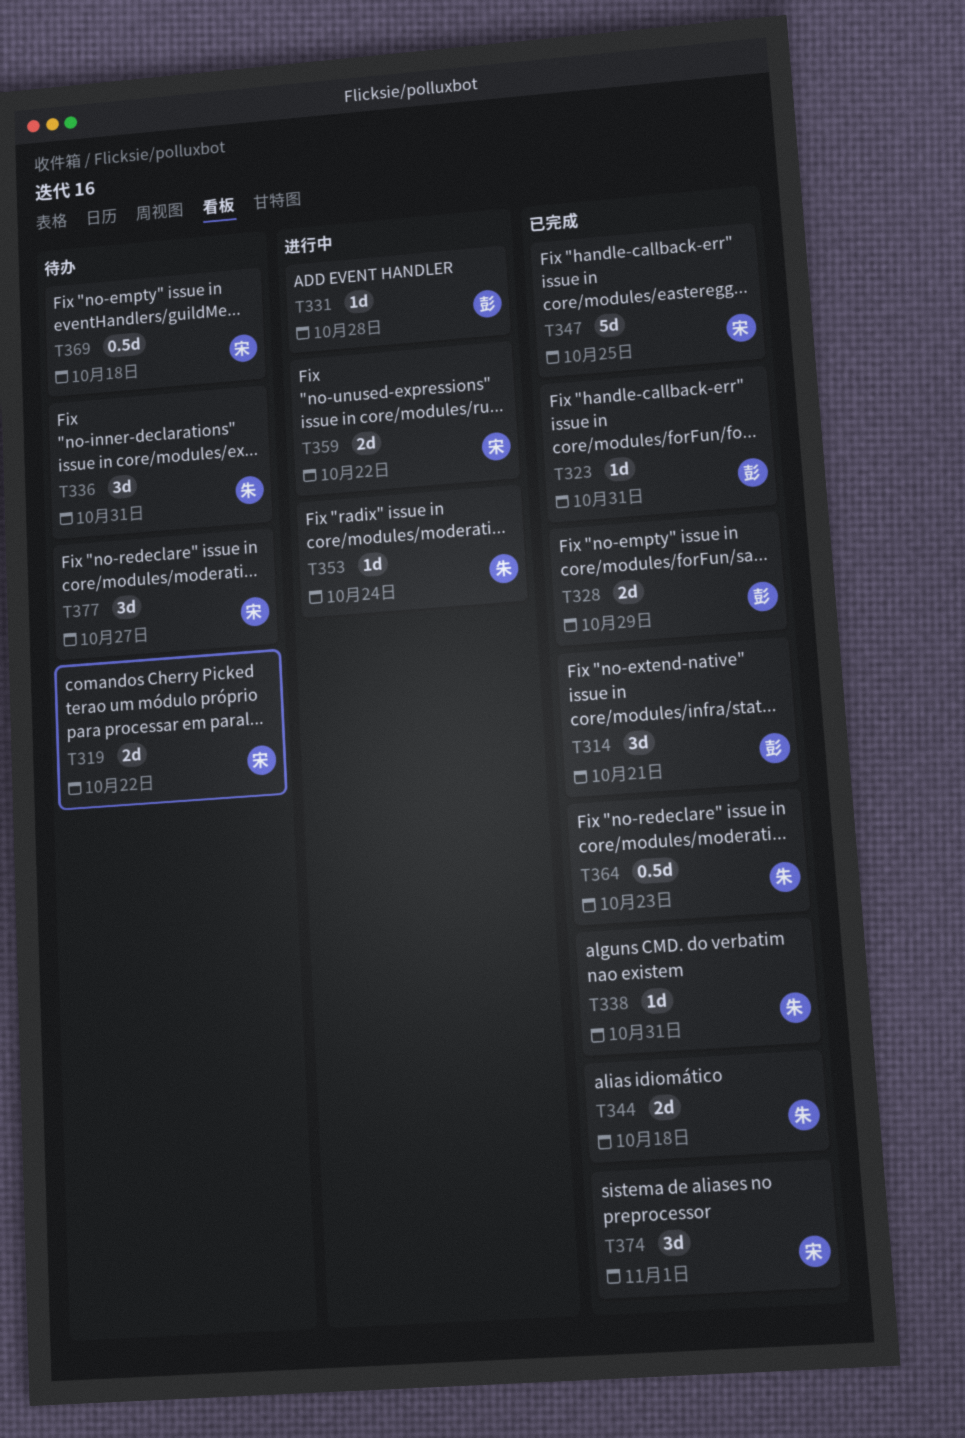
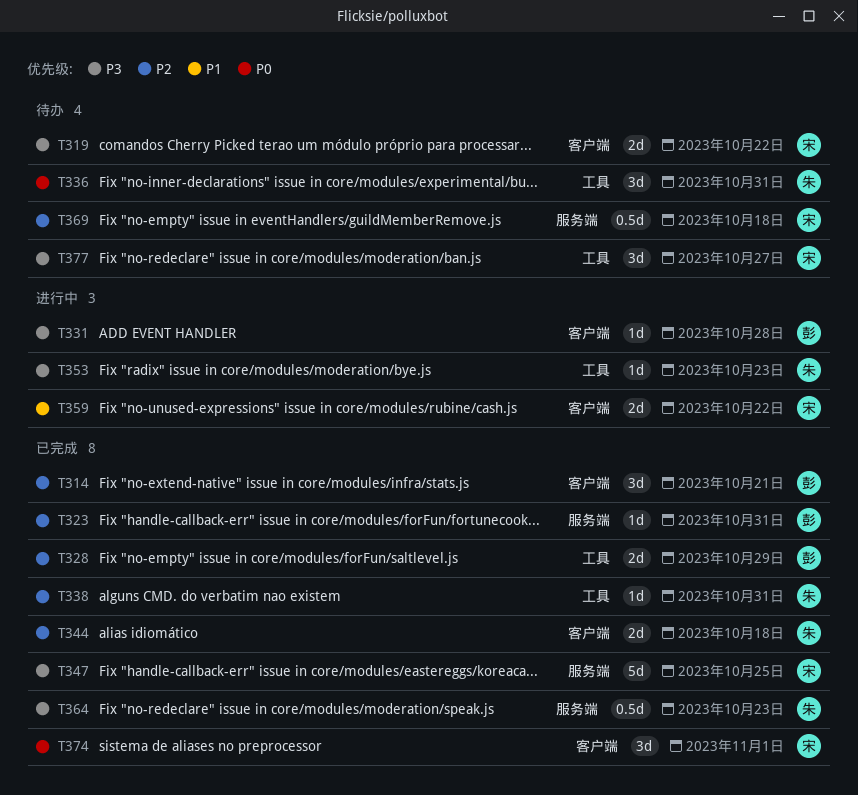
T353, due: Oct 24 -> Oct 23

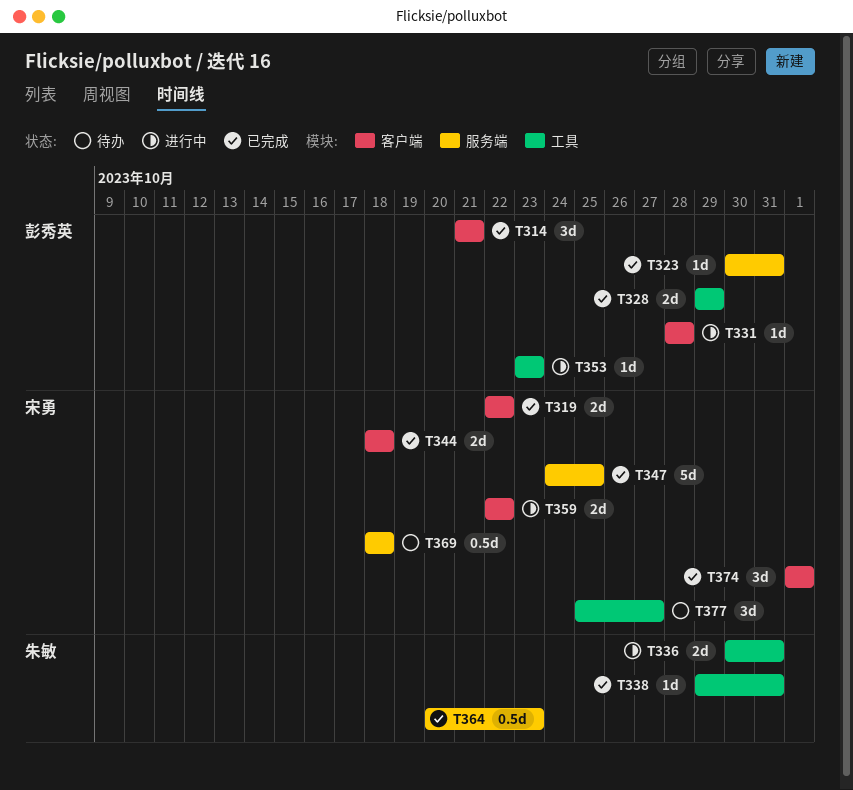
T319, status: 待办 -> 已完成
T336, status: 待办 -> 进行中
T336, estimate: 3d -> 2d
T344, owner: 朱敏 -> 宋勇
T353, owner: 朱敏 -> 彭秀英

